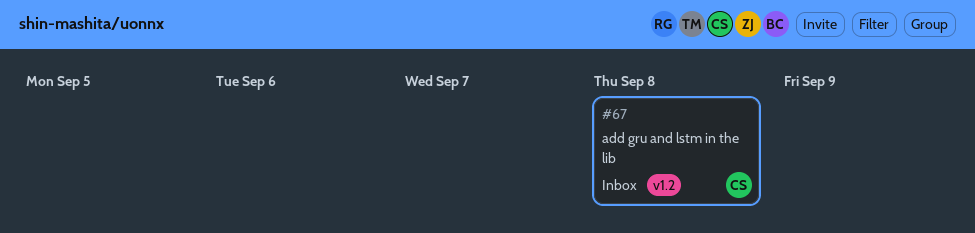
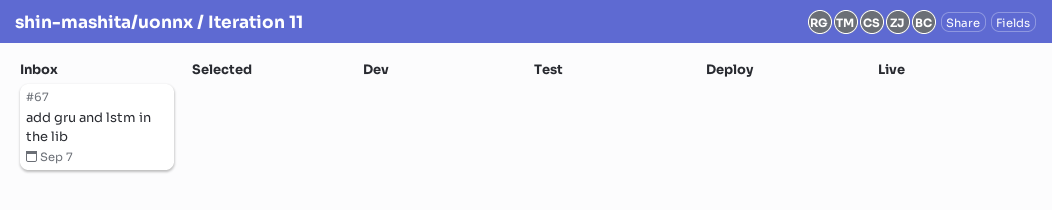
#67, due: Sep 8 -> Sep 7

